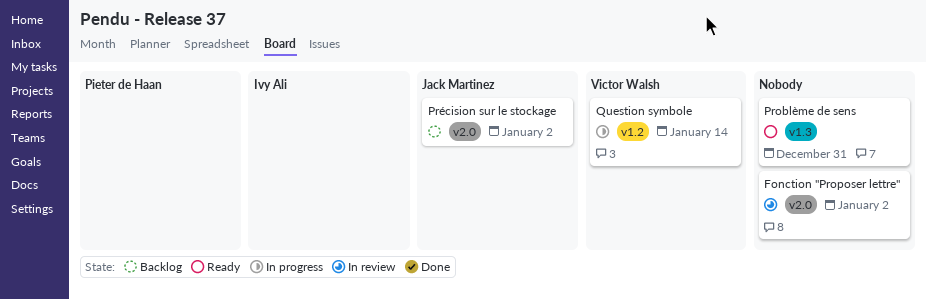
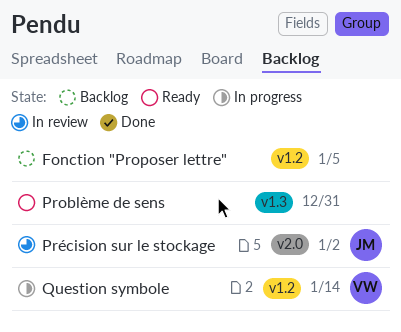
Fonction "Proposer lettre", status: In review -> Backlog
Fonction "Proposer lettre", label: v2.0 -> v1.2
Fonction "Proposer lettre", due: Jan 2 -> Jan 5
Précision sur le stockage, status: Backlog -> In review

